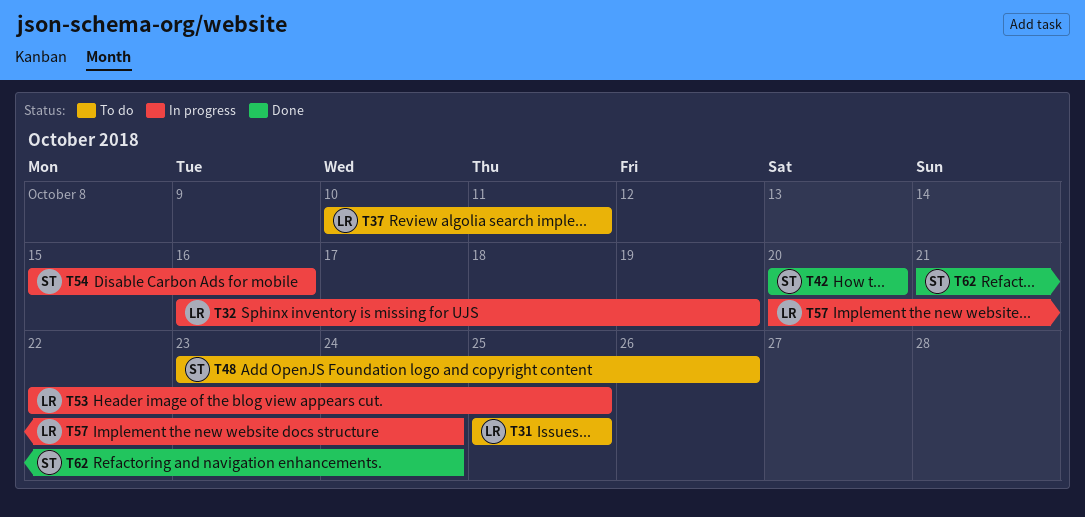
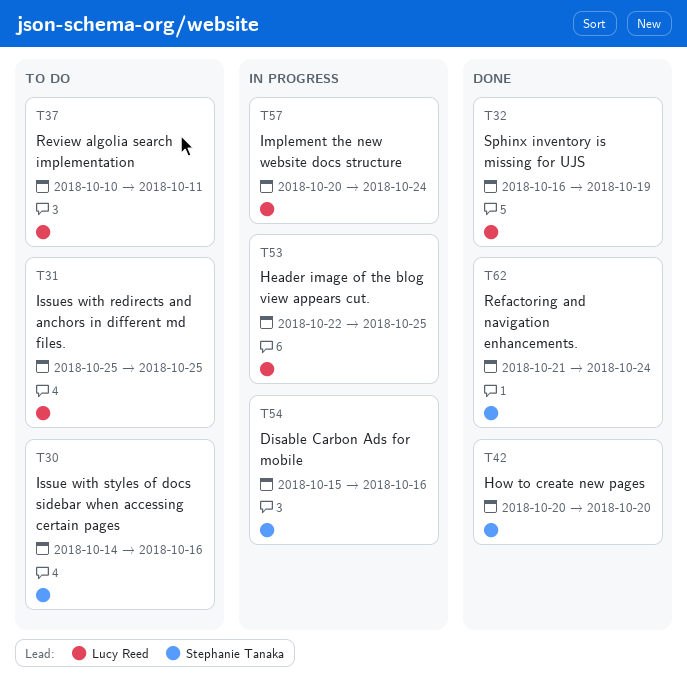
T30: none -> present
T32, status: In progress -> Done
T48: present -> none

